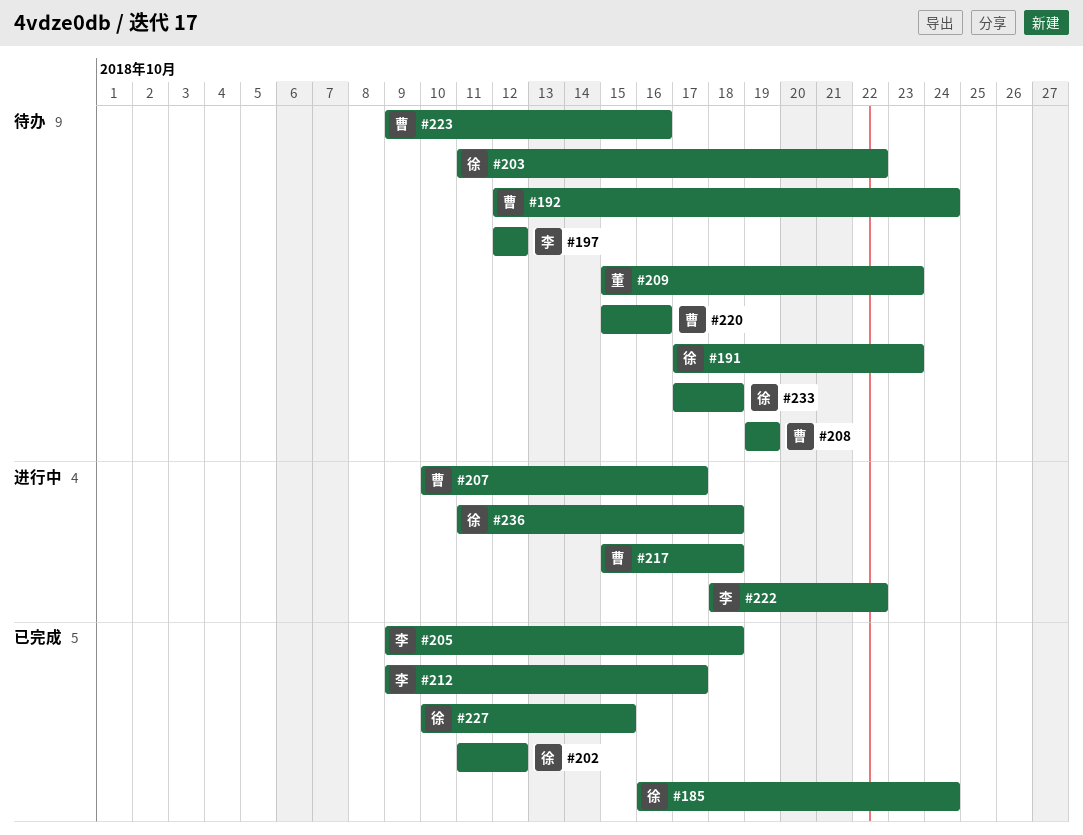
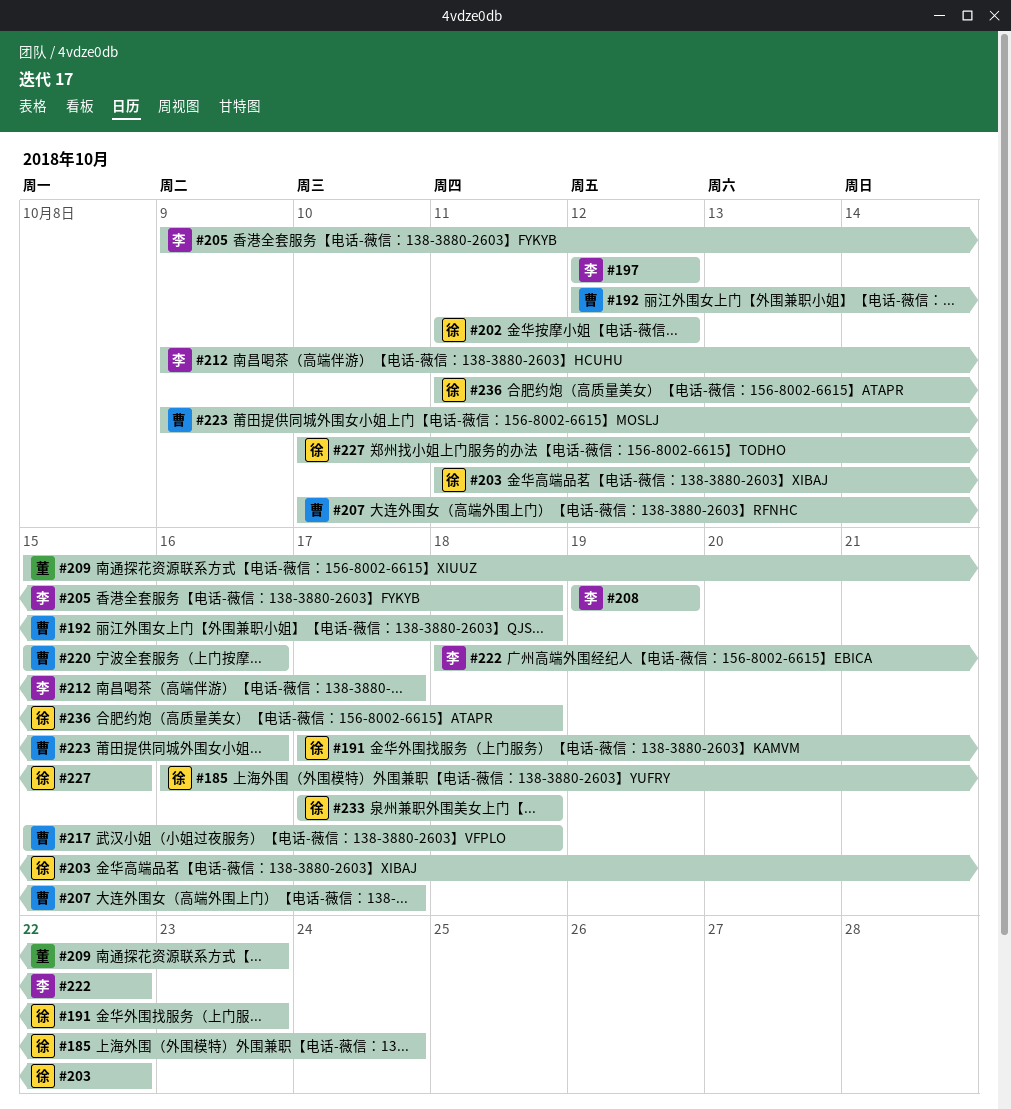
#192, due: Oct 24 -> Oct 18
#208, owner: 曹 -> 李

